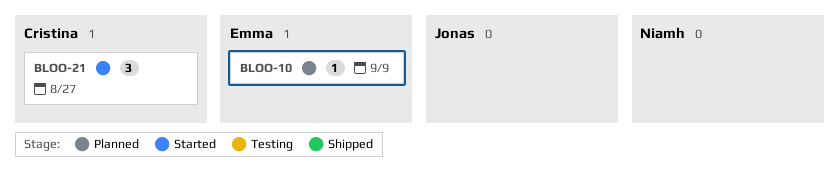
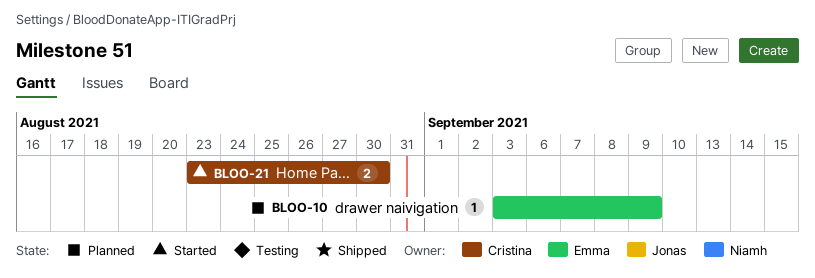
BLOO-21, estimate: 3 -> 2
BLOO-21, due: Aug 27 -> Aug 30

